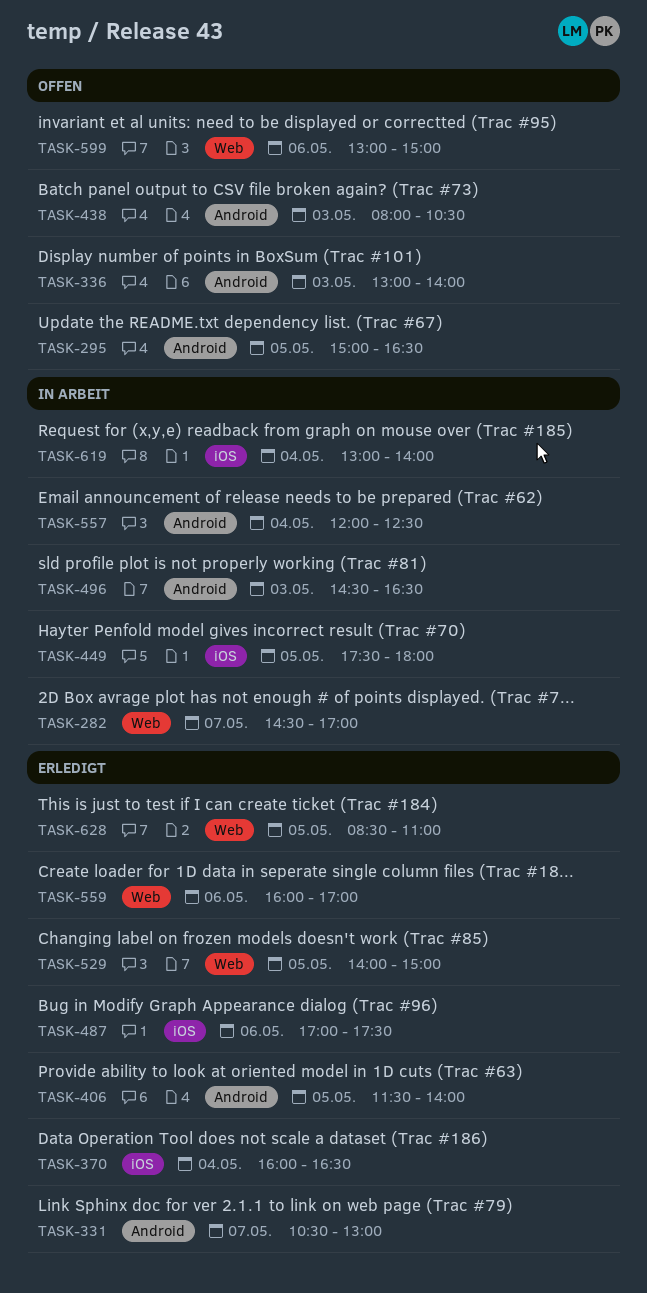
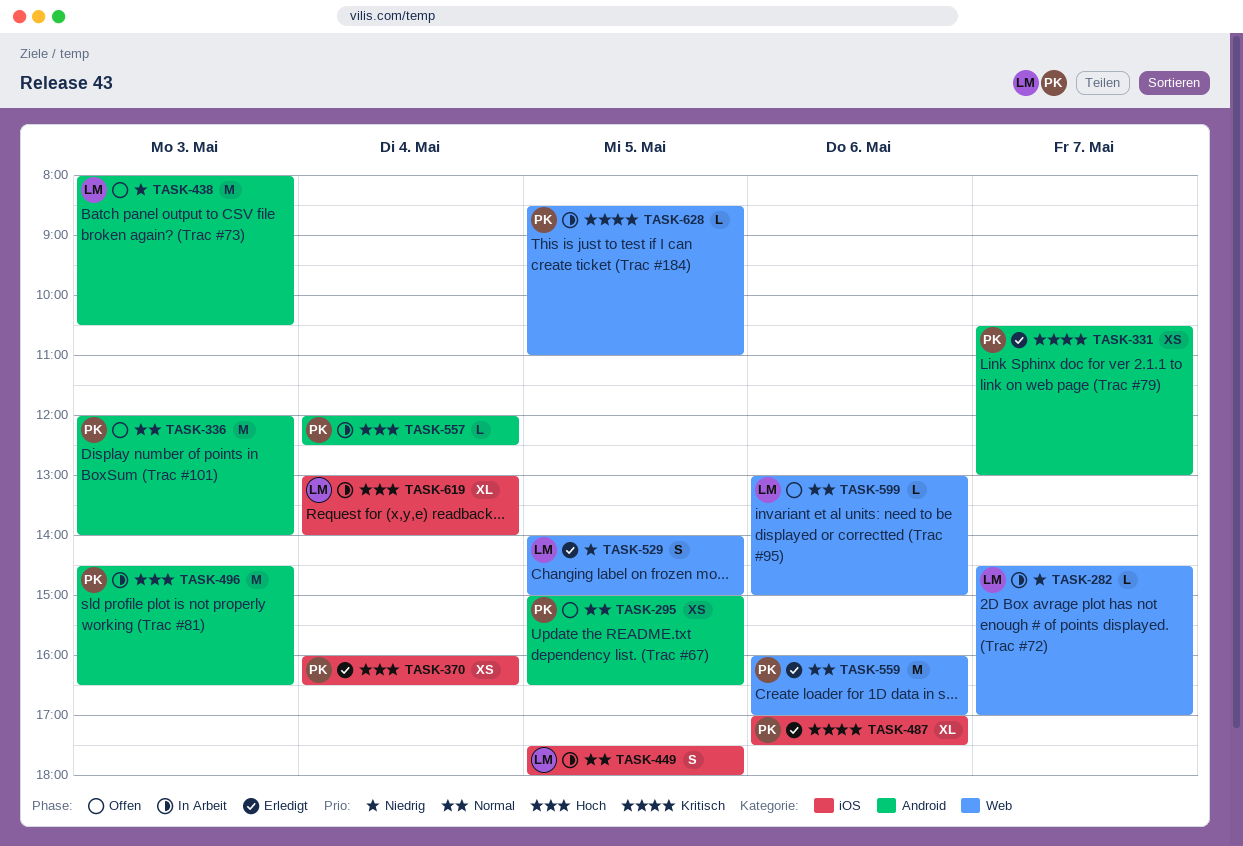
TASK-336, begins: 13:00 -> 12:00
TASK-406: present -> none
TASK-628, status: Erledigt -> In Arbeit

